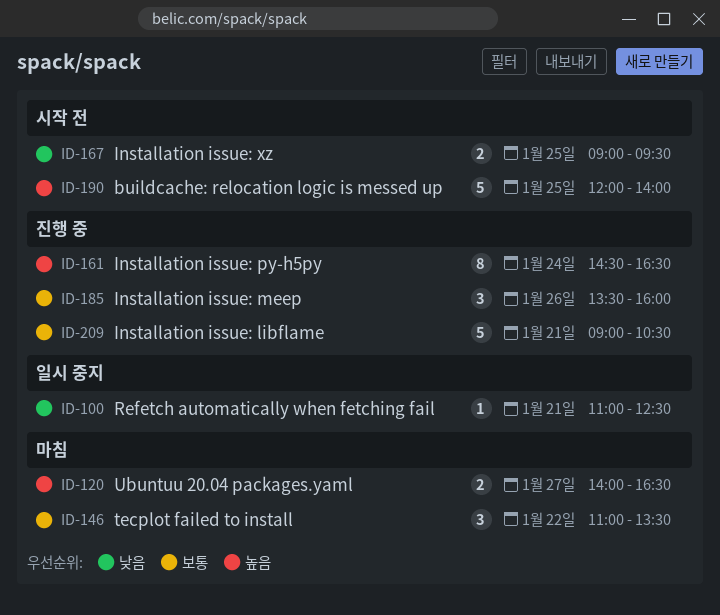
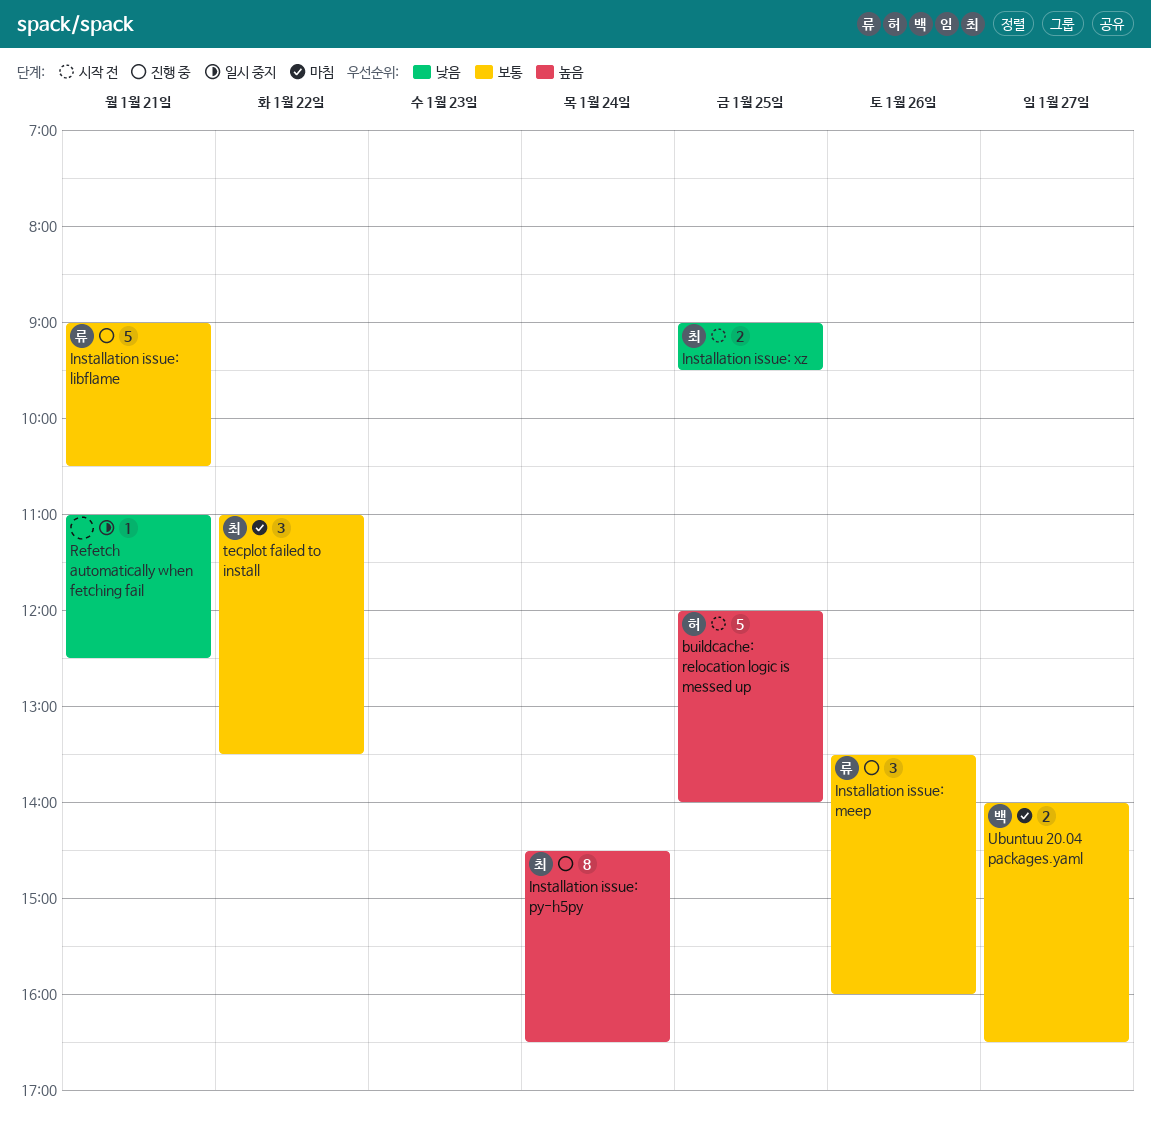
Ubuntuu 20.04 packages.yaml, priority: 높음 -> 보통

